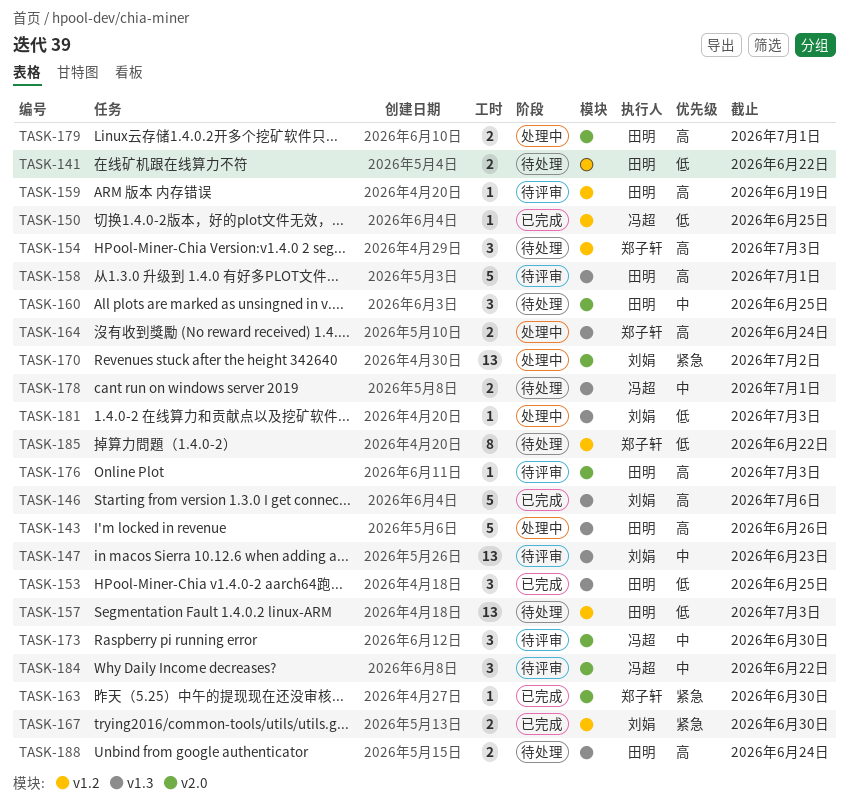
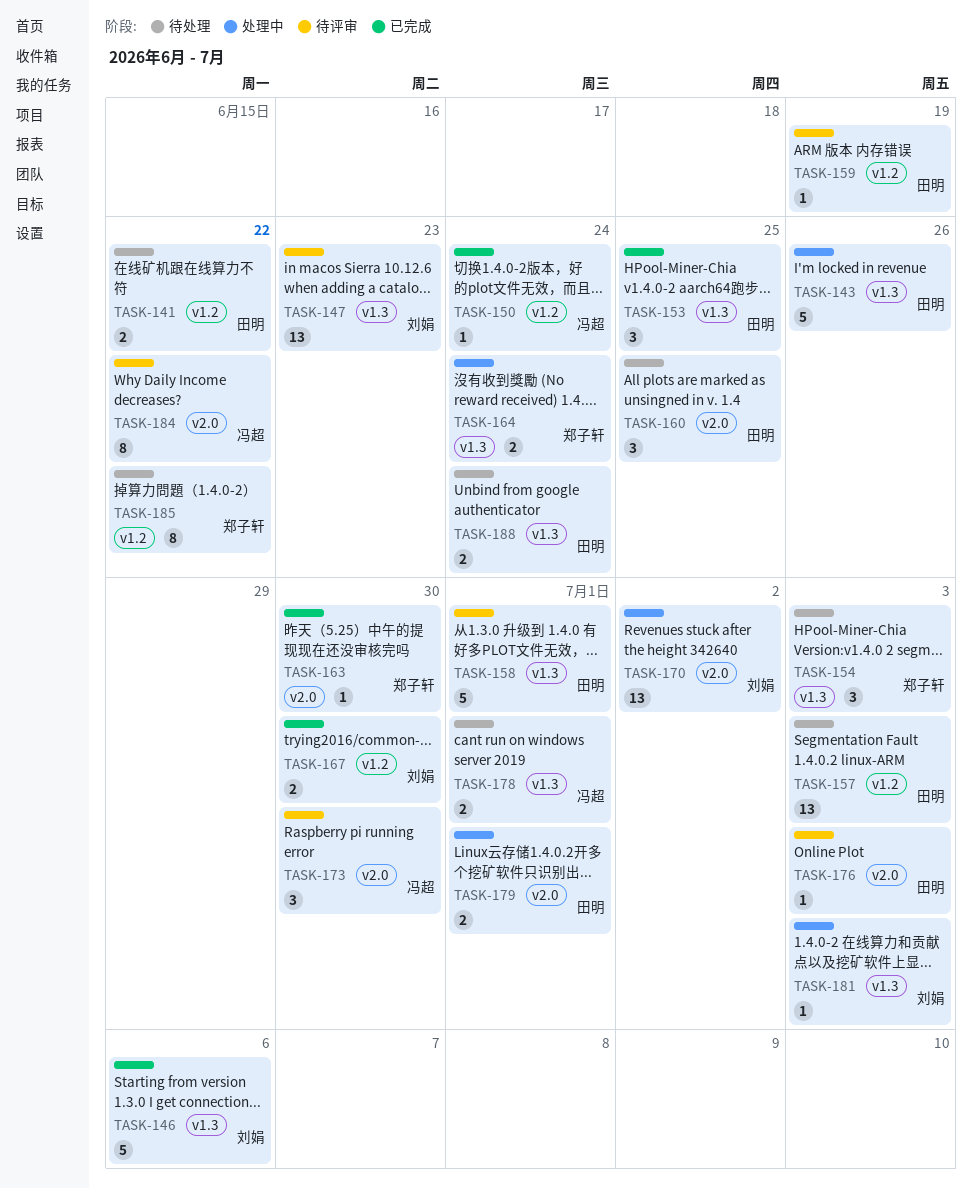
TASK-150, due: Jun 25 -> Jun 24
TASK-154, label: v1.2 -> v1.3
TASK-184, estimate: 3 -> 8

